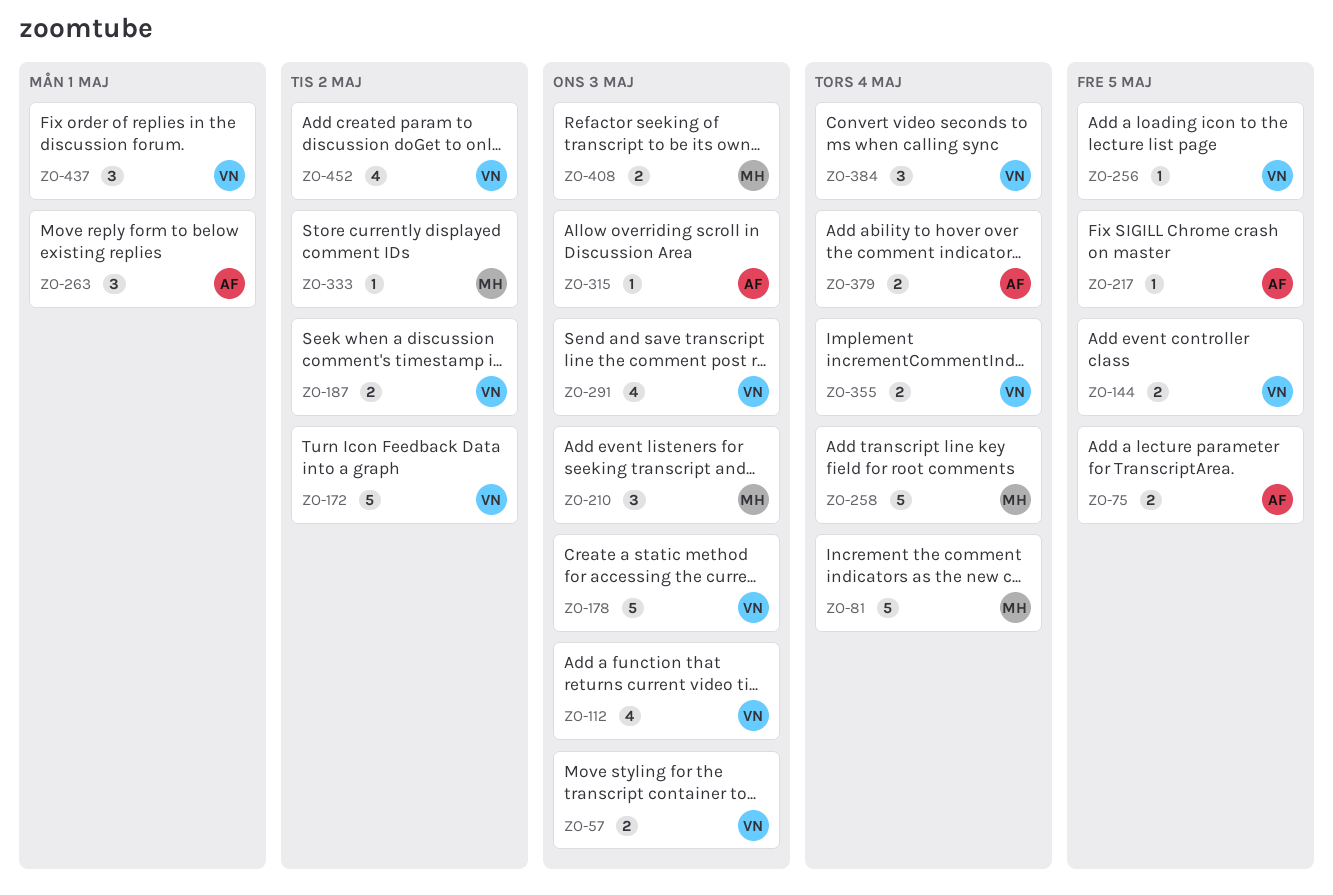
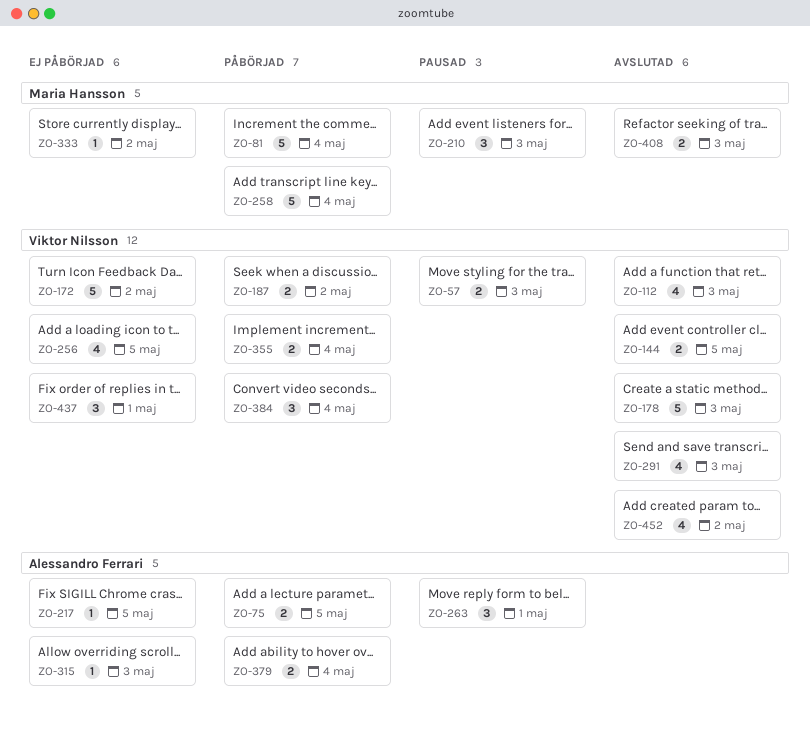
ZO-256, estimate: 1 -> 4

